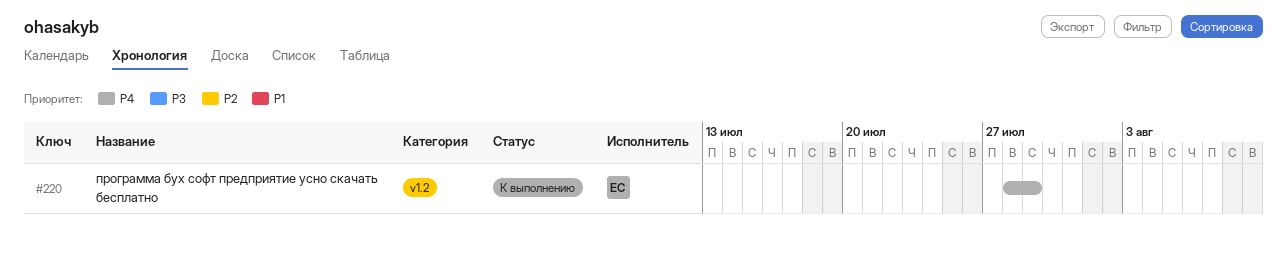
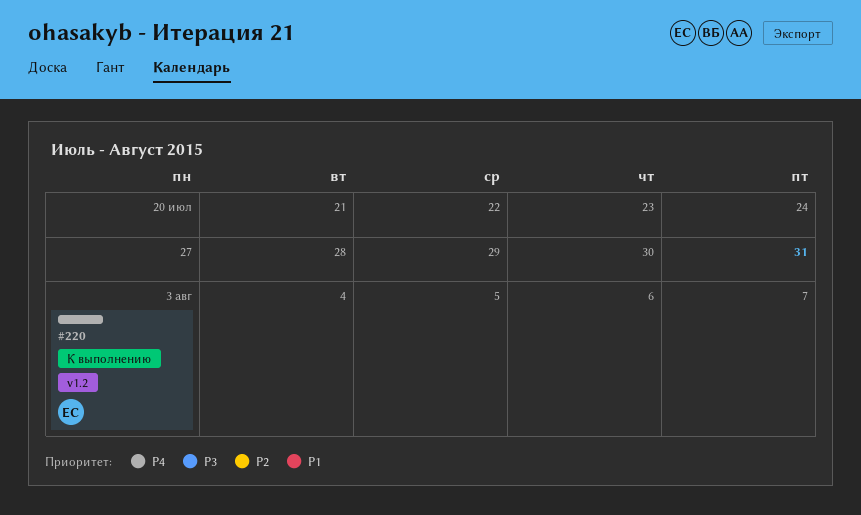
#220, due: Jul 29 -> Aug 3

